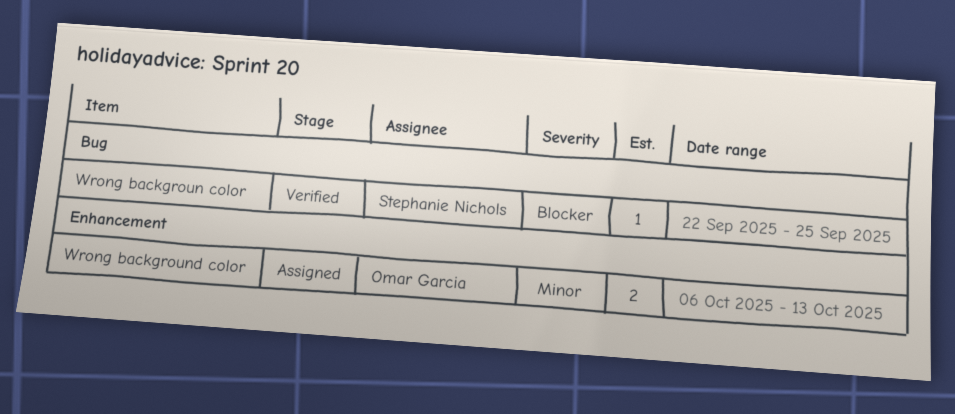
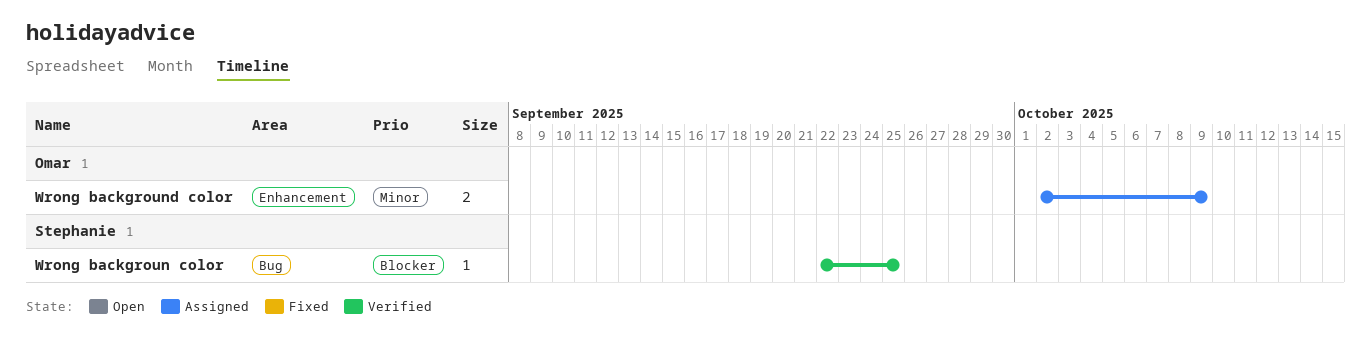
Wrong background color, start: Oct 6 -> Oct 2
Wrong background color, due: Oct 13 -> Oct 9

